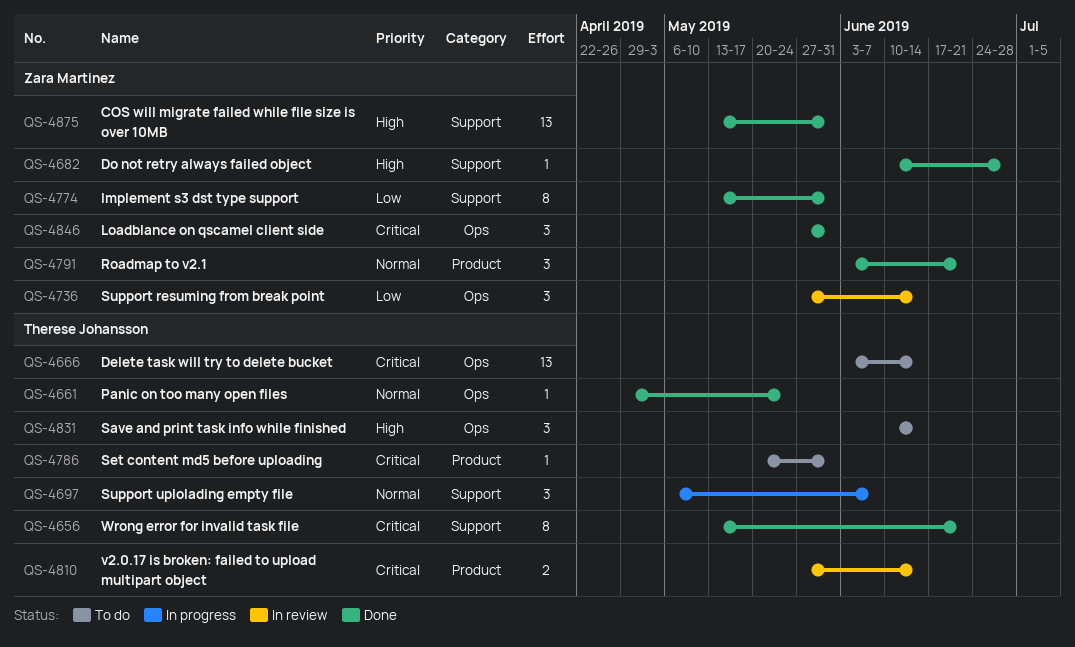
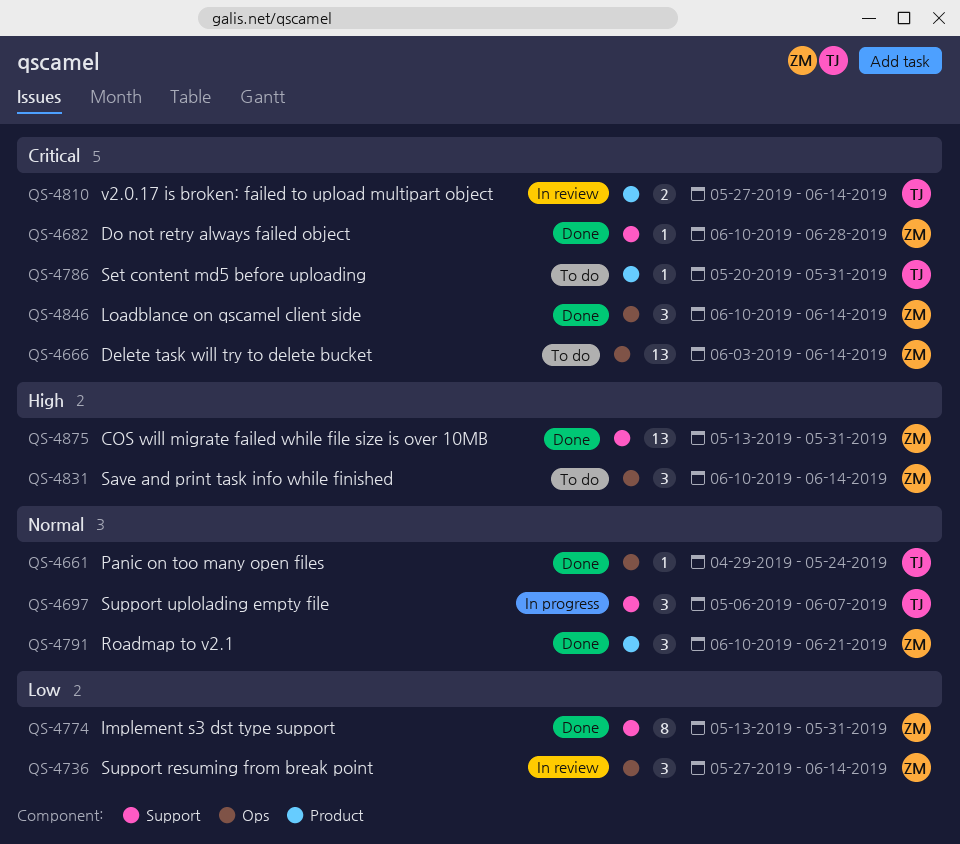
QS-4656: present -> none
QS-4666, owner: Therese Johansson -> Zara Martinez
QS-4682, priority: High -> Critical
QS-4791, start: Jun 3 -> Jun 10
QS-4831, owner: Therese Johansson -> Zara Martinez
QS-4846, start: May 27 -> Jun 10
QS-4846, due: May 31 -> Jun 14

